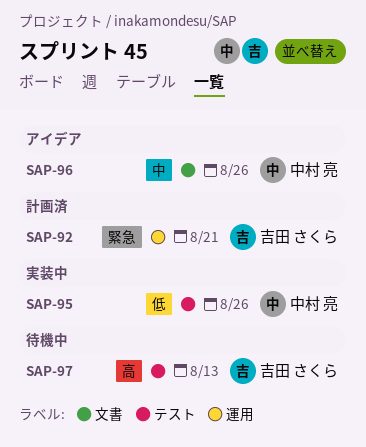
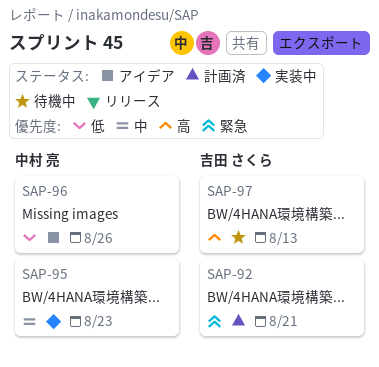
SAP-95, priority: 低 -> 中
SAP-95, due: Aug 26 -> Aug 23
SAP-96, priority: 中 -> 低

